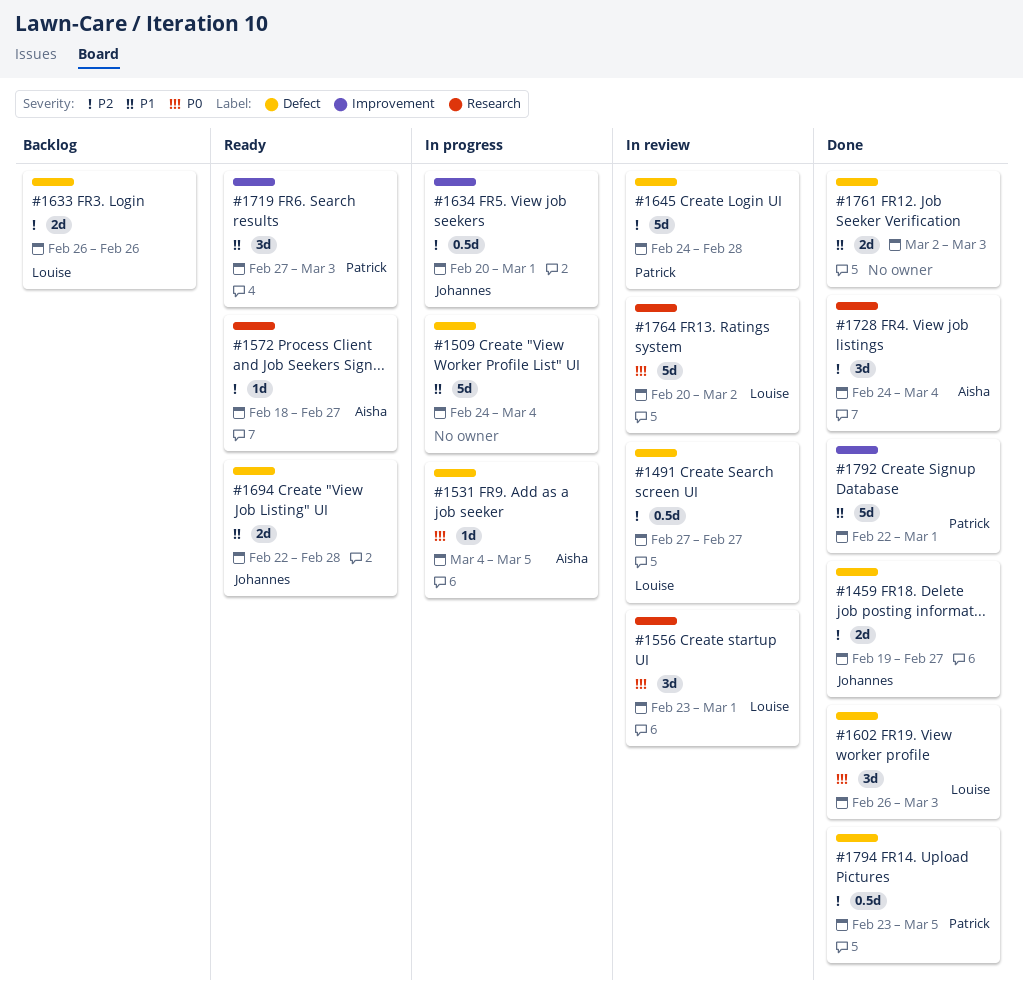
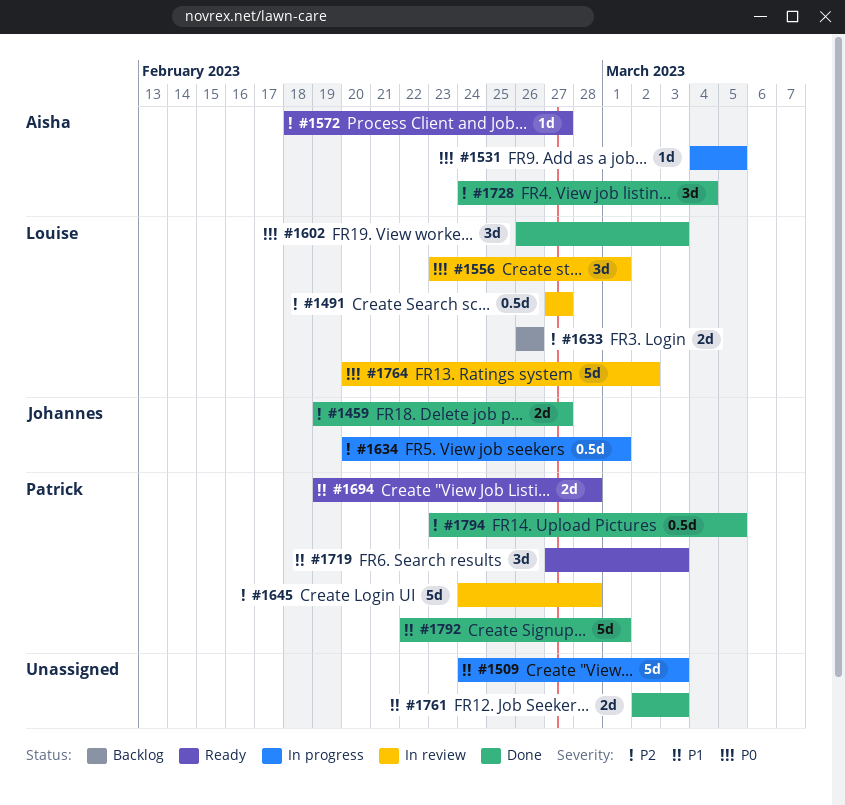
#1509, due: Mar 4 -> Mar 3
#1694, owner: Johannes -> Patrick
#1694, start: Feb 22 -> Feb 19

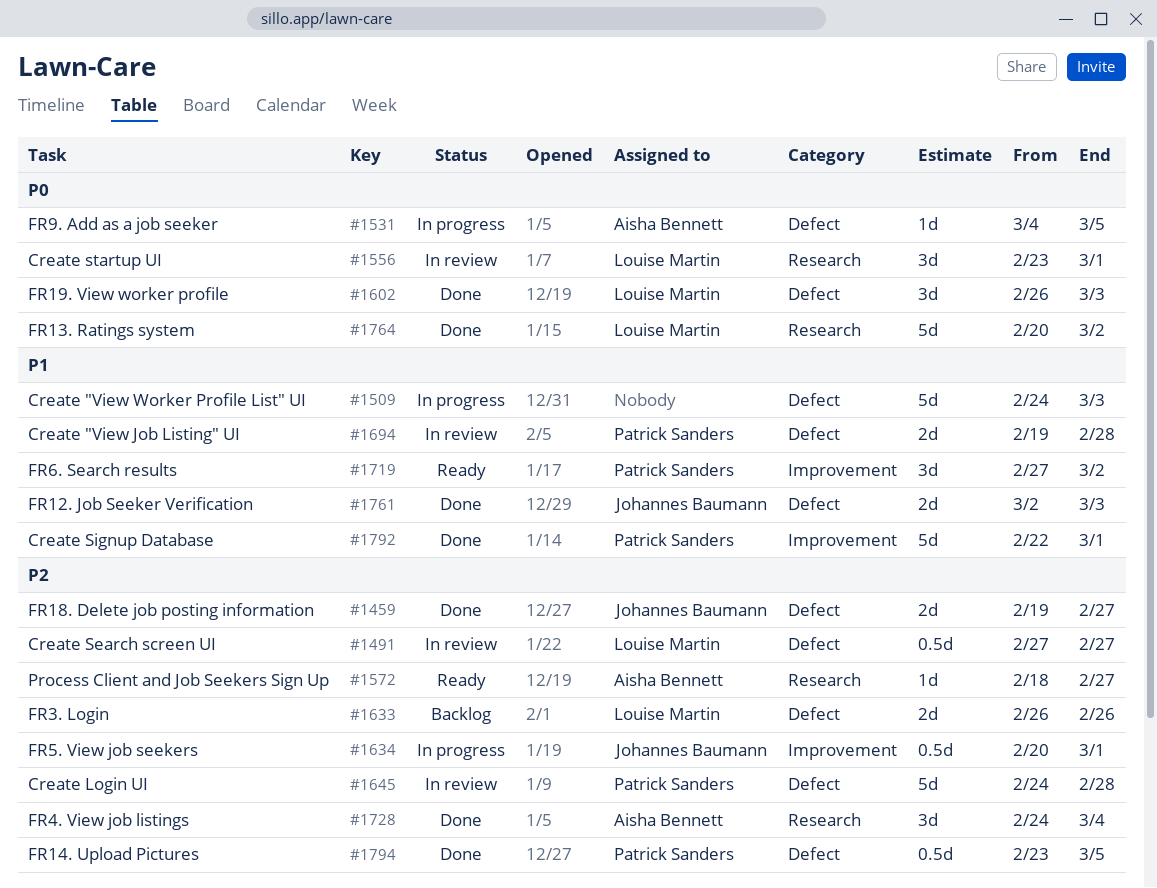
#1694, status: Ready -> In review
#1719, due: Mar 3 -> Mar 2
#1761, owner: none -> Johannes Baumann
#1764, status: In review -> Done

